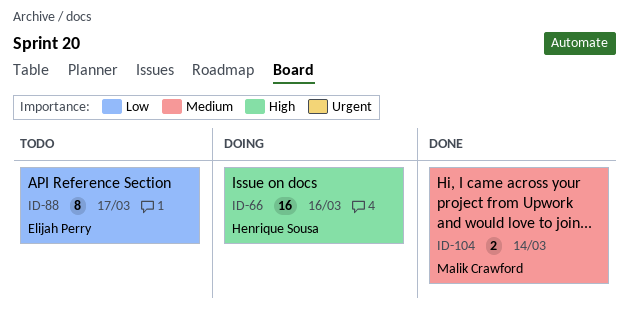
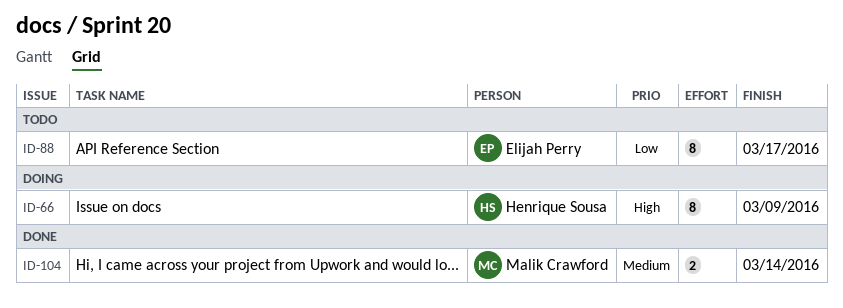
ID-66, estimate: 16 -> 8
ID-66, due: Mar 16 -> Mar 9

